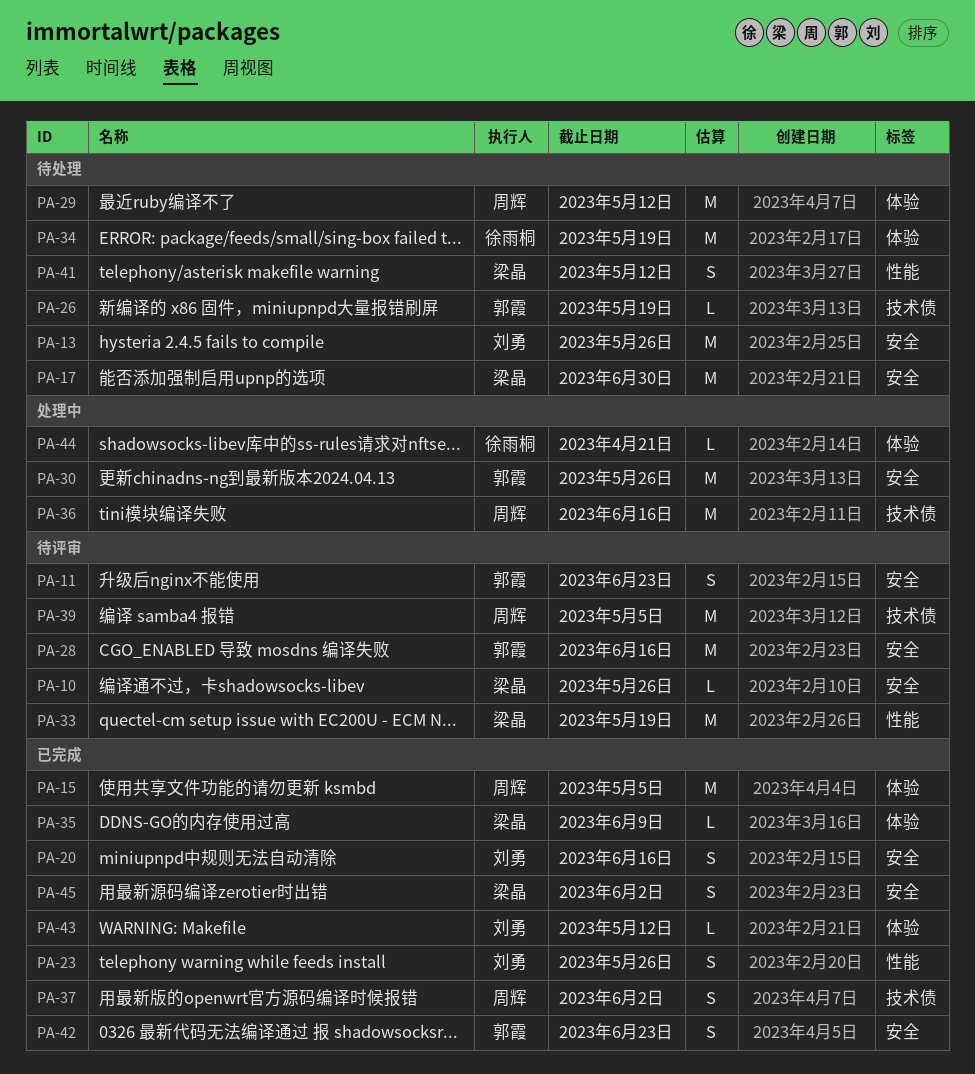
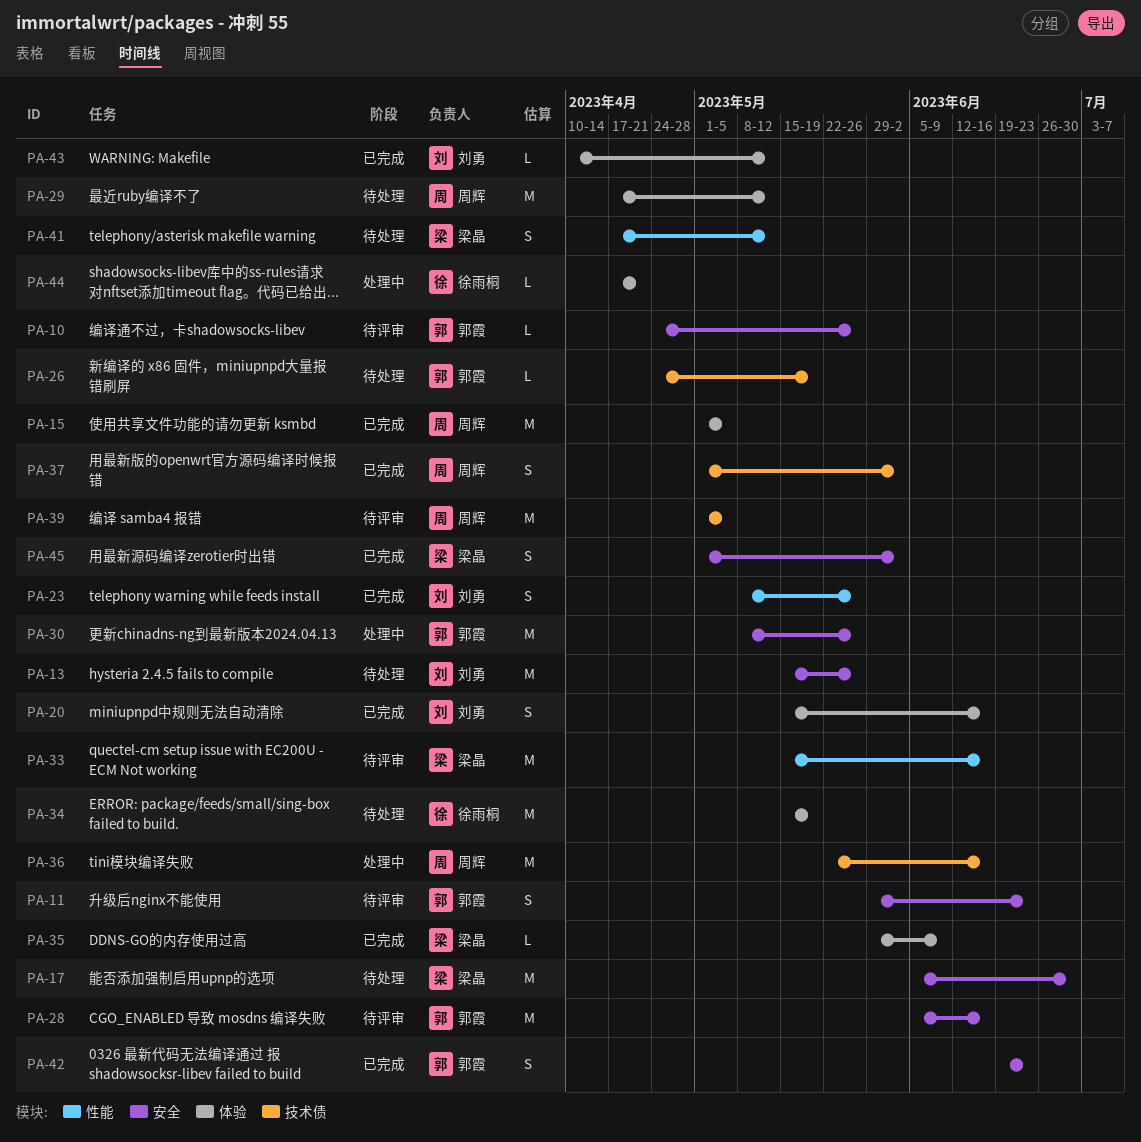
PA-10, owner: 梁晶 -> 郭霞
PA-20, label: 安全 -> 体验
PA-33, due: May 19 -> Jun 16

